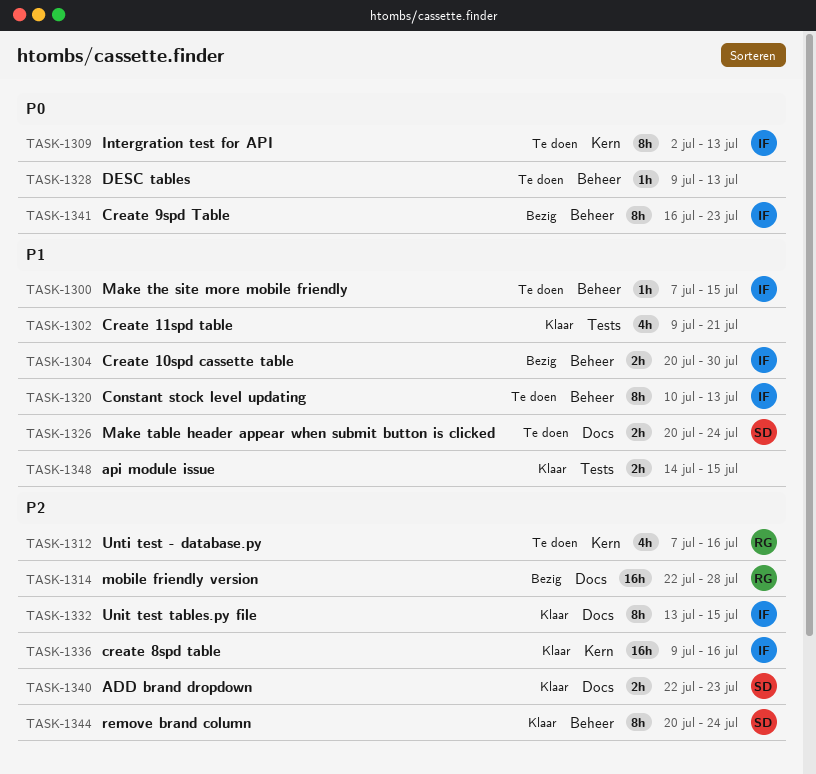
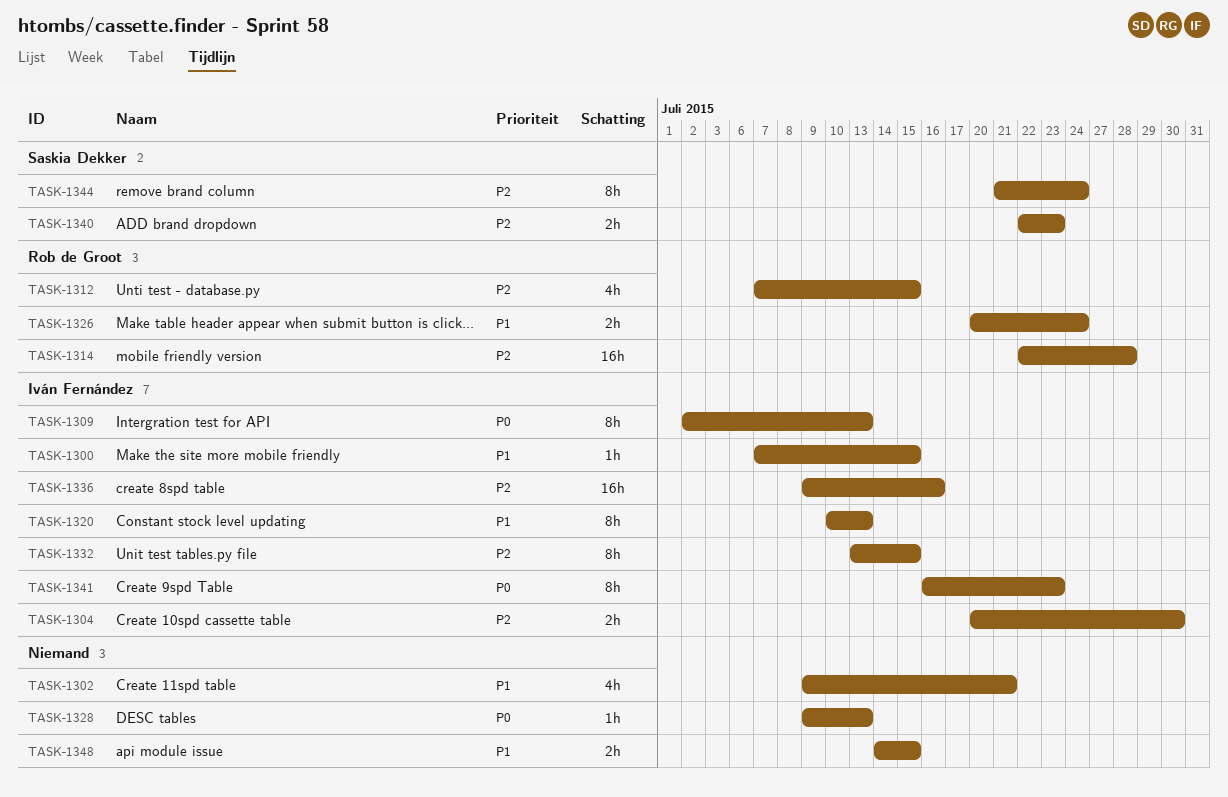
TASK-1304, priority: P1 -> P2
TASK-1312, due: Jul 16 -> Jul 15
TASK-1326, owner: Saskia Dekker -> Rob de Groot
TASK-1344, start: Jul 20 -> Jul 21

